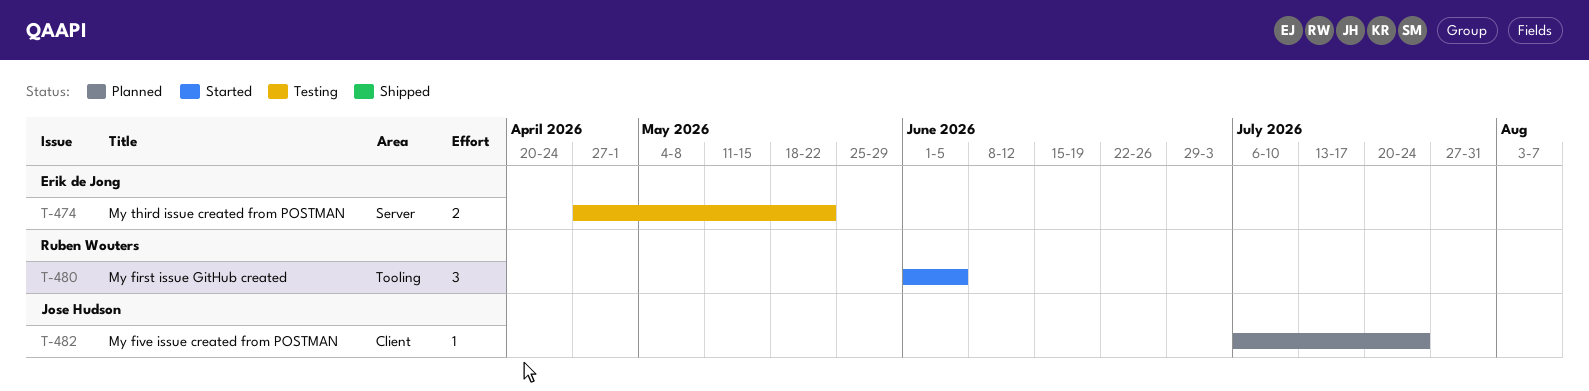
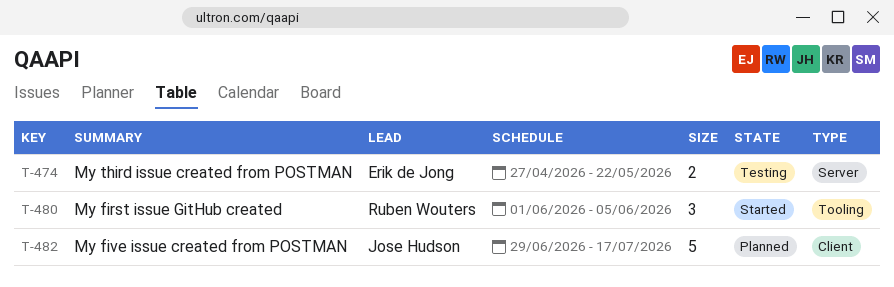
T-482, estimate: 1 -> 5
T-482, start: Jul 6 -> Jun 29
T-482, due: Jul 24 -> Jul 17

